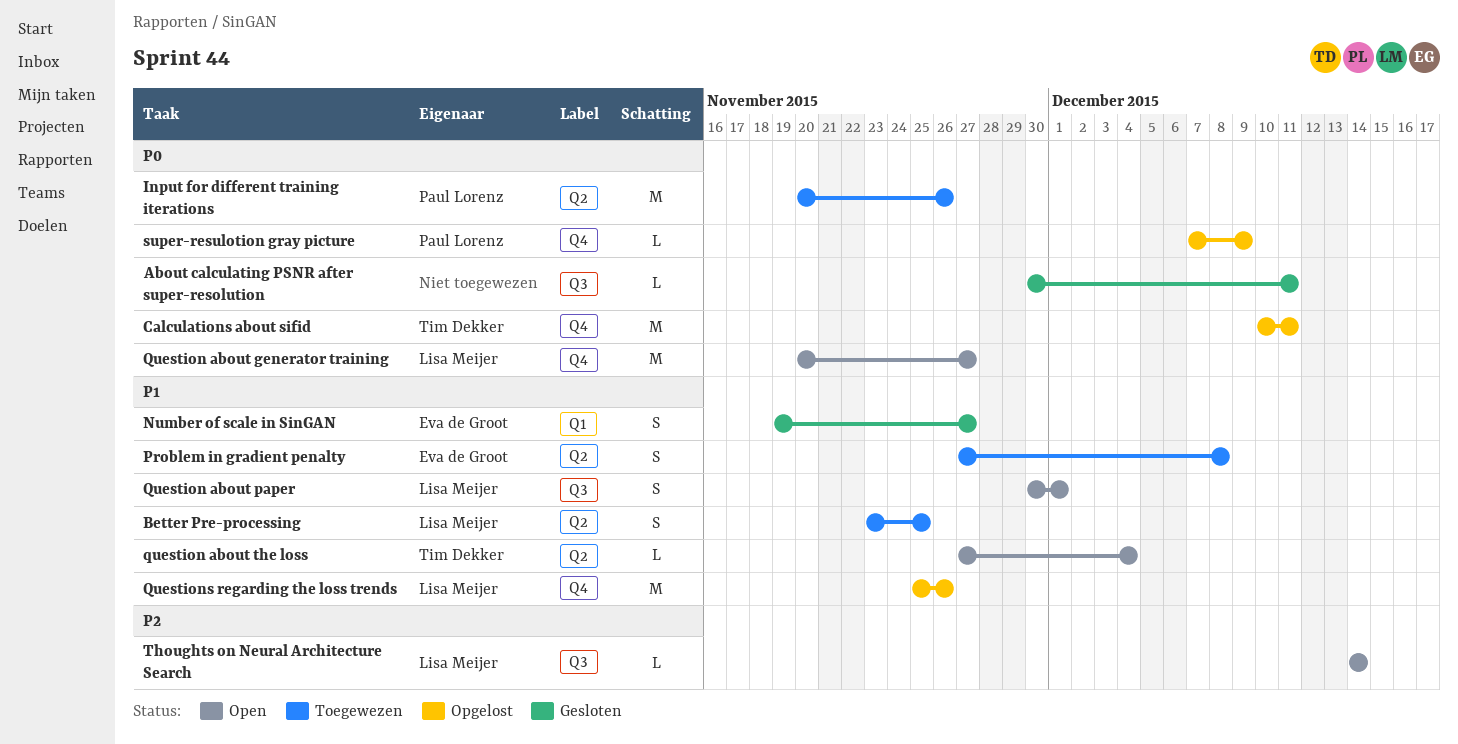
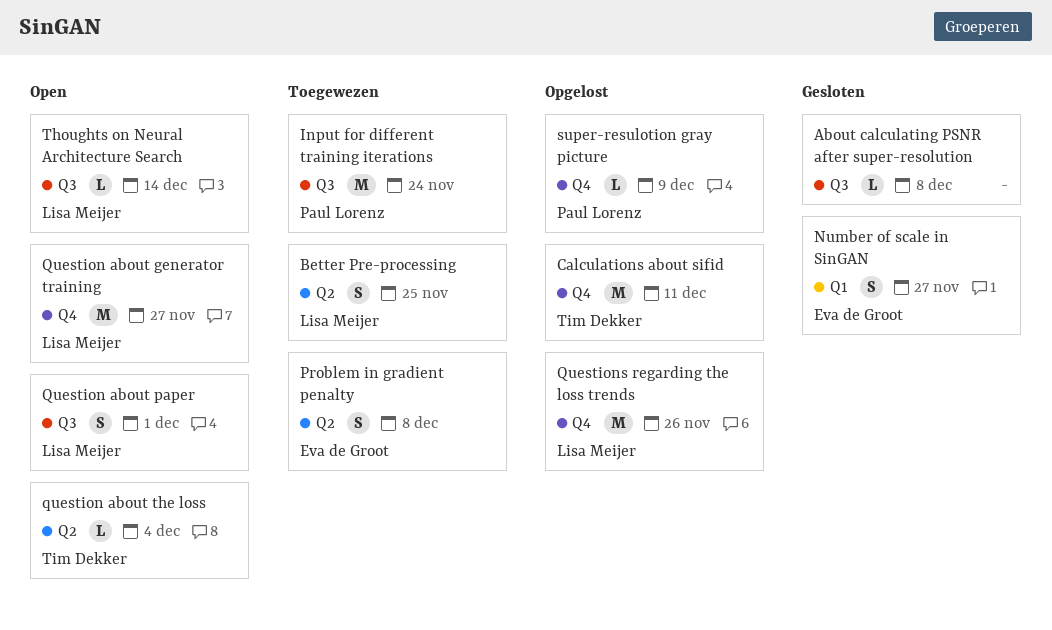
About calculating PSNR after super-resolution, due: Dec 11 -> Dec 8
Input for different training iterations, label: Q2 -> Q3
Input for different training iterations, due: Nov 26 -> Nov 24

